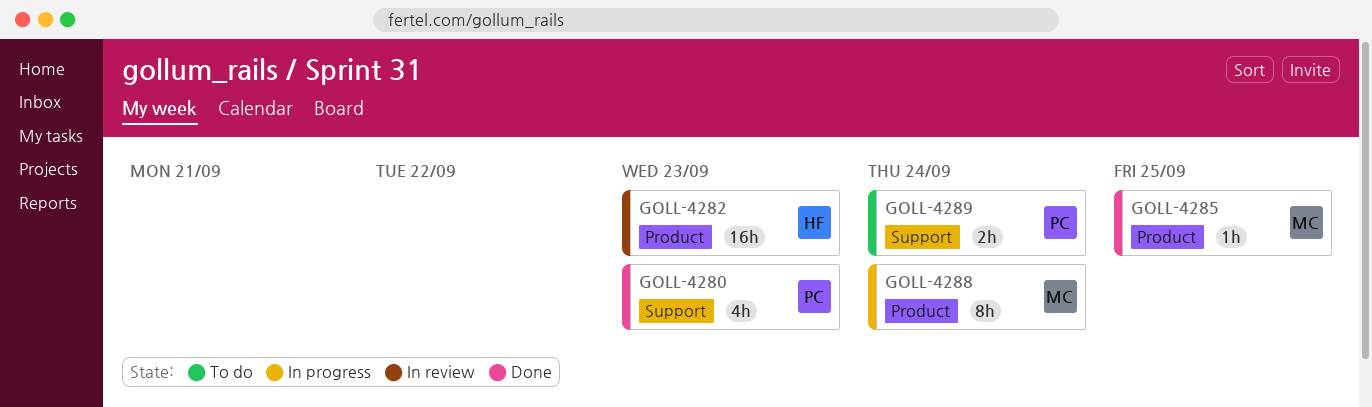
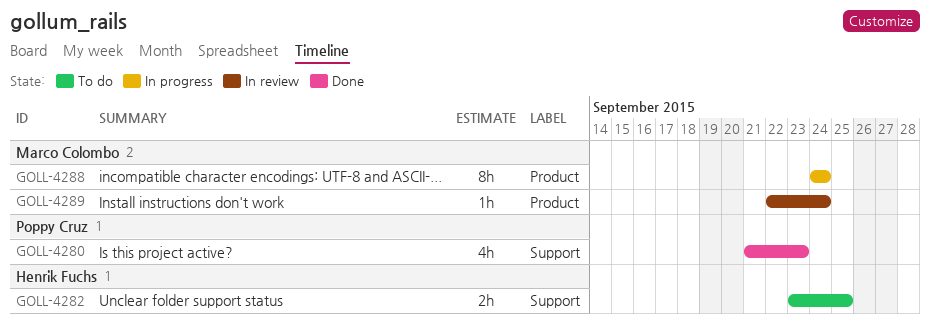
GOLL-4282, status: In review -> To do
GOLL-4282, label: Product -> Support
GOLL-4282, estimate: 16h -> 2h
GOLL-4282, due: Sep 23 -> Sep 25
GOLL-4285: present -> none
GOLL-4289, status: To do -> In review
GOLL-4289, owner: Poppy Cruz -> Marco Colombo
GOLL-4289, label: Support -> Product
GOLL-4289, estimate: 2h -> 1h

